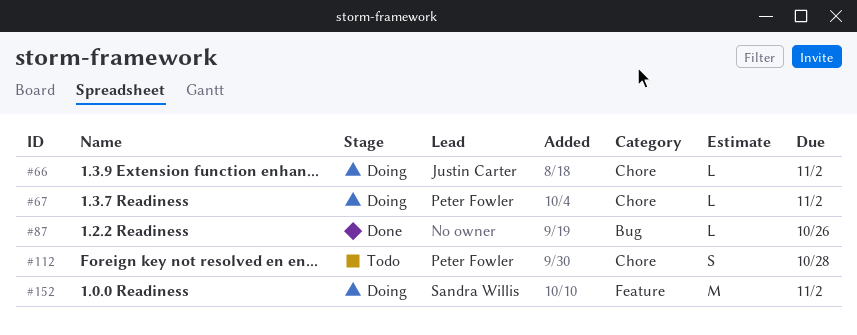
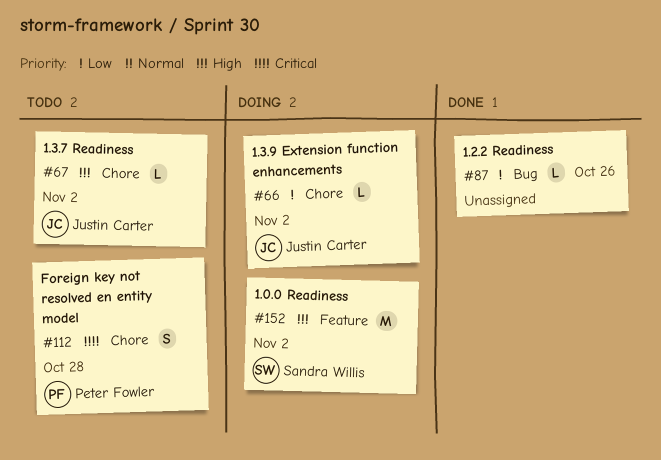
#67, status: Doing -> Todo
#67, owner: Peter Fowler -> Justin Carter

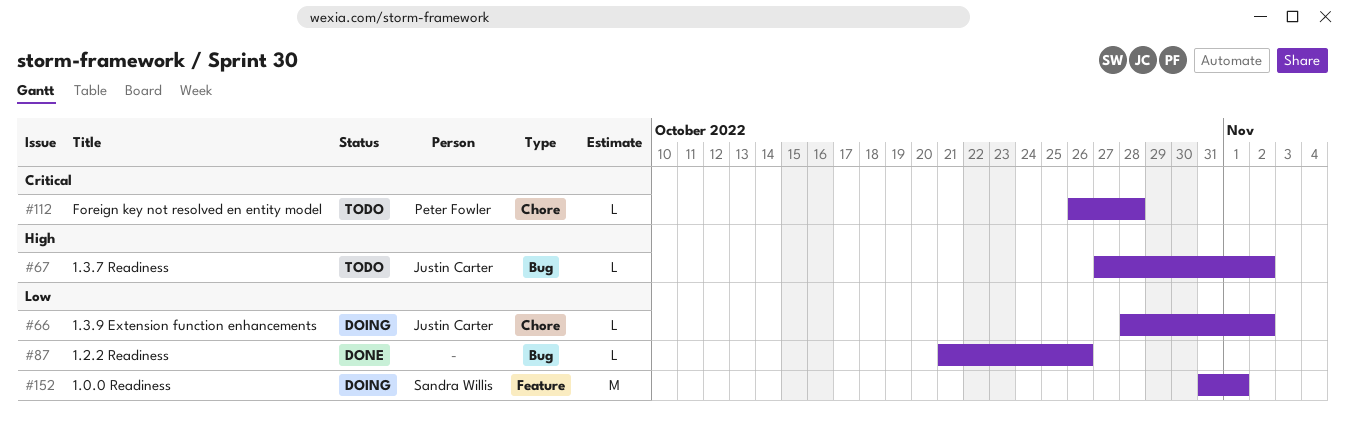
#67, label: Chore -> Bug
#112, estimate: S -> L
#152, priority: High -> Low
#152, due: Nov 2 -> Nov 1

